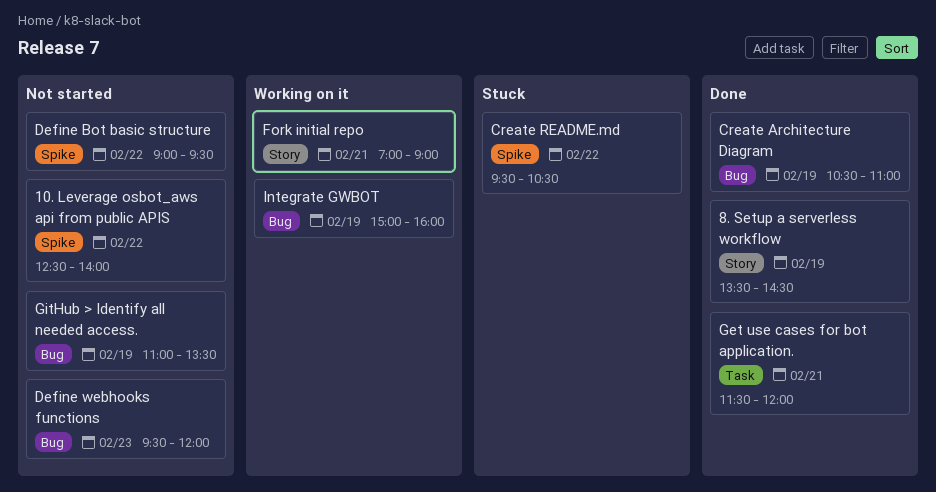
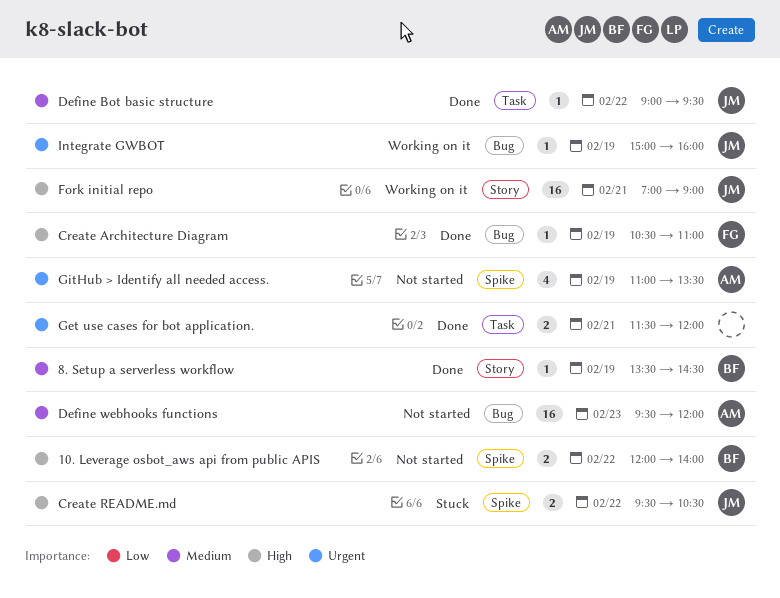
10. Leverage osbot_aws api from public APIS, begins: 12:30 -> 12:00
Define Bot basic structure, status: Not started -> Done
Define Bot basic structure, label: Spike -> Task
GitHub > Identify all needed access., label: Bug -> Spike

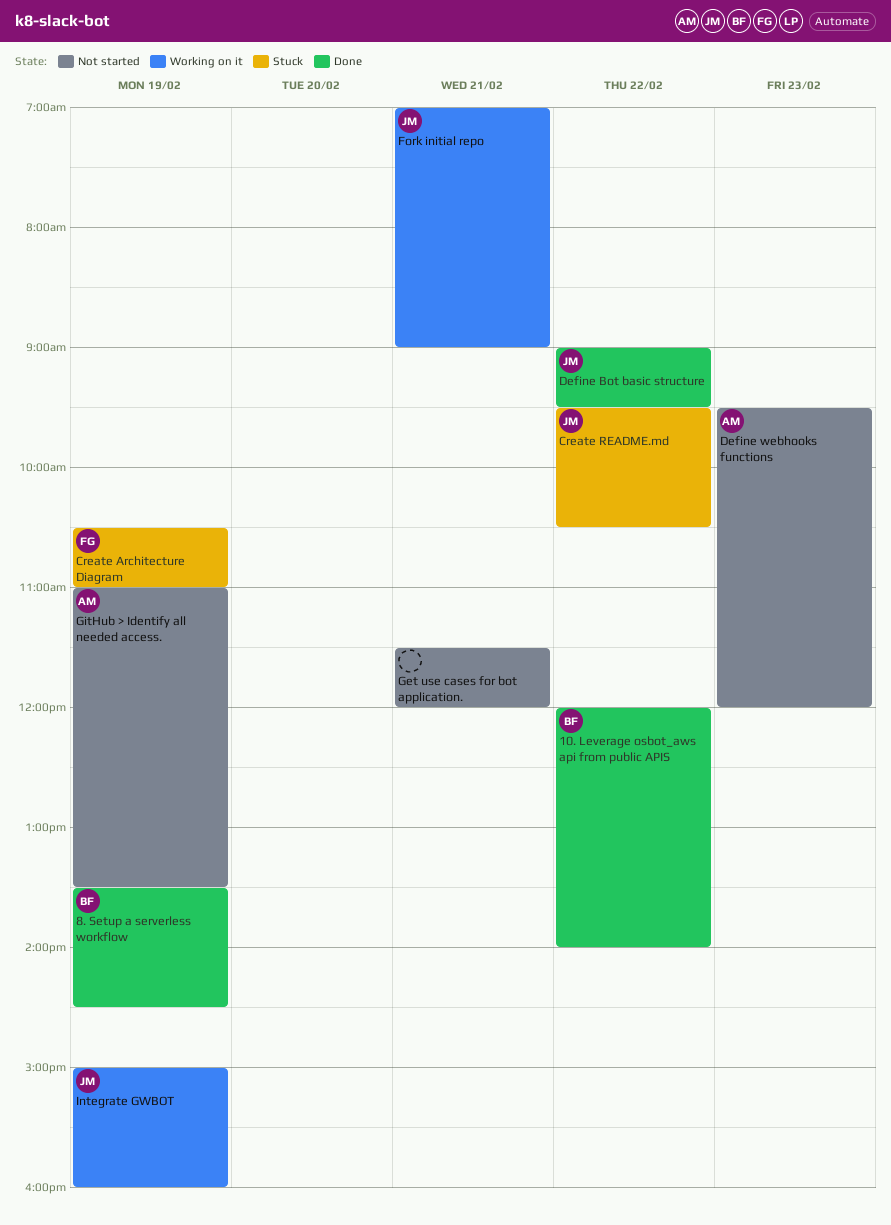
10. Leverage osbot_aws api from public APIS, status: Not started -> Done
Create Architecture Diagram, status: Done -> Stuck
Get use cases for bot application., status: Done -> Not started

